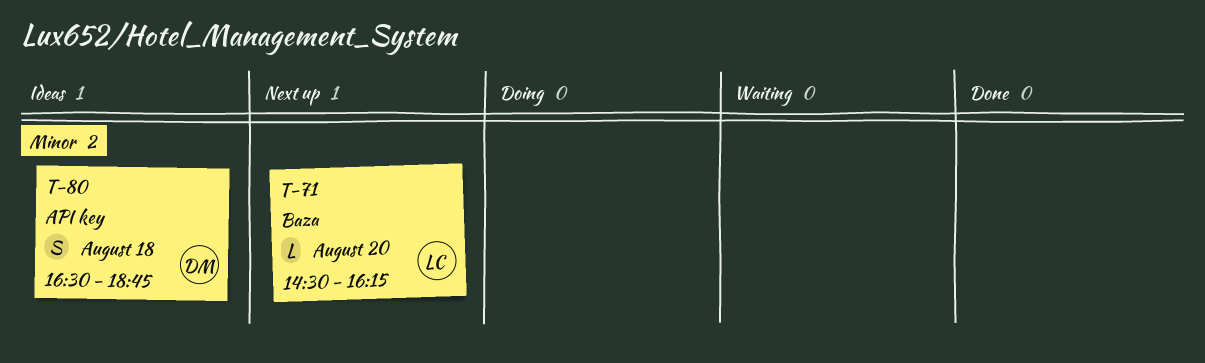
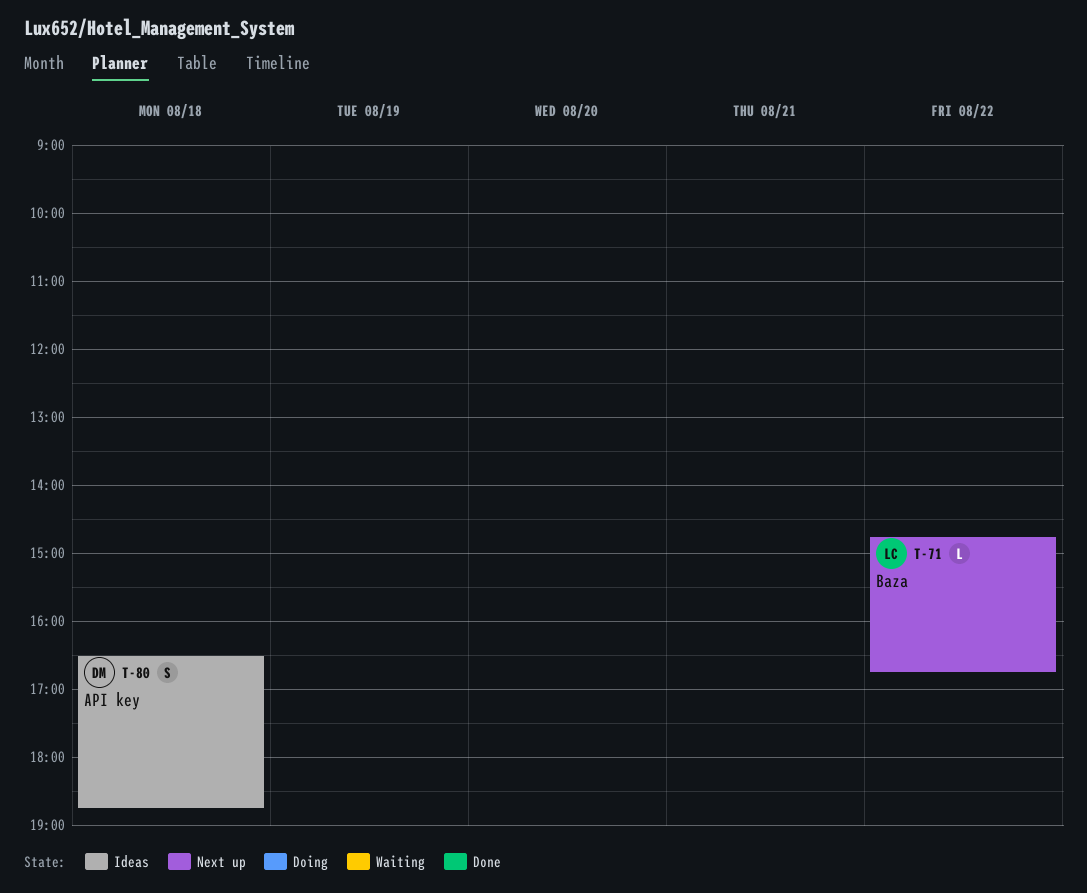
T-71, day: Aug 20 -> Aug 22
T-71, begins: 14:30 -> 14:45
T-71, ends: 16:15 -> 16:45

